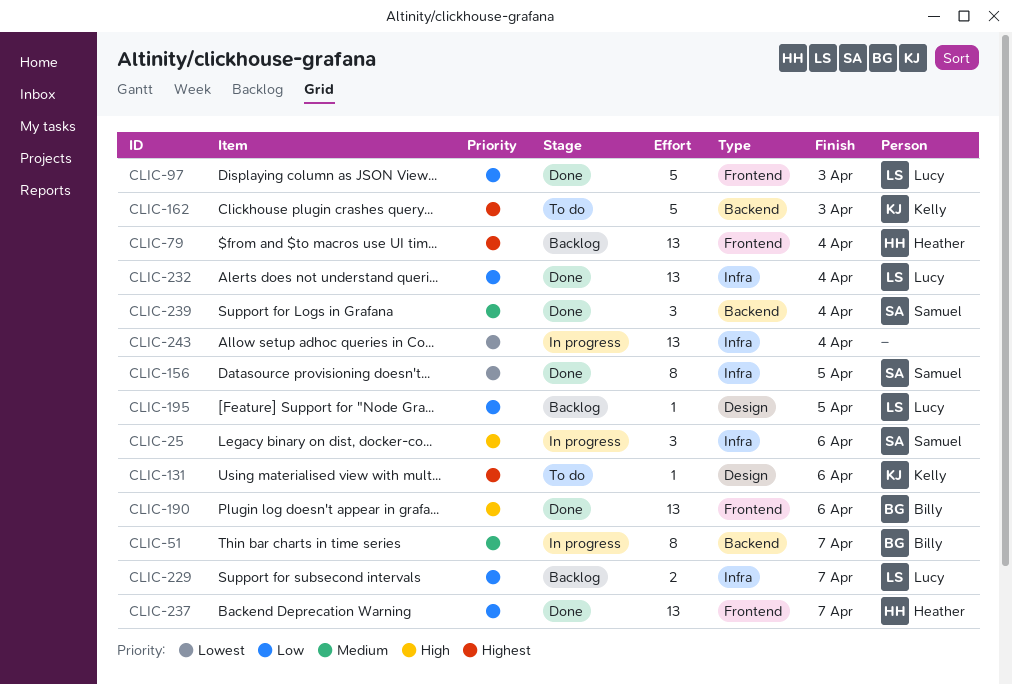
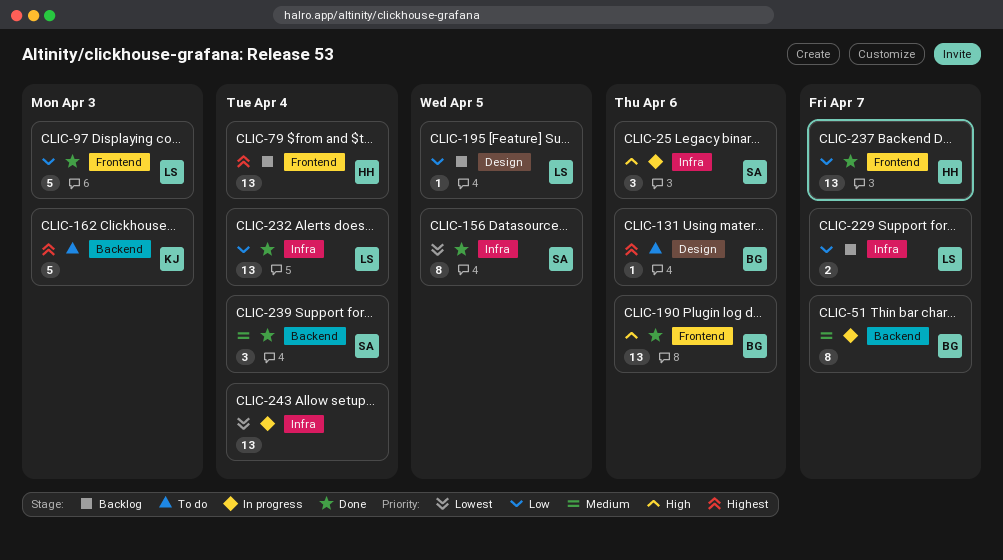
CLIC-131, owner: Kelly -> Billy

